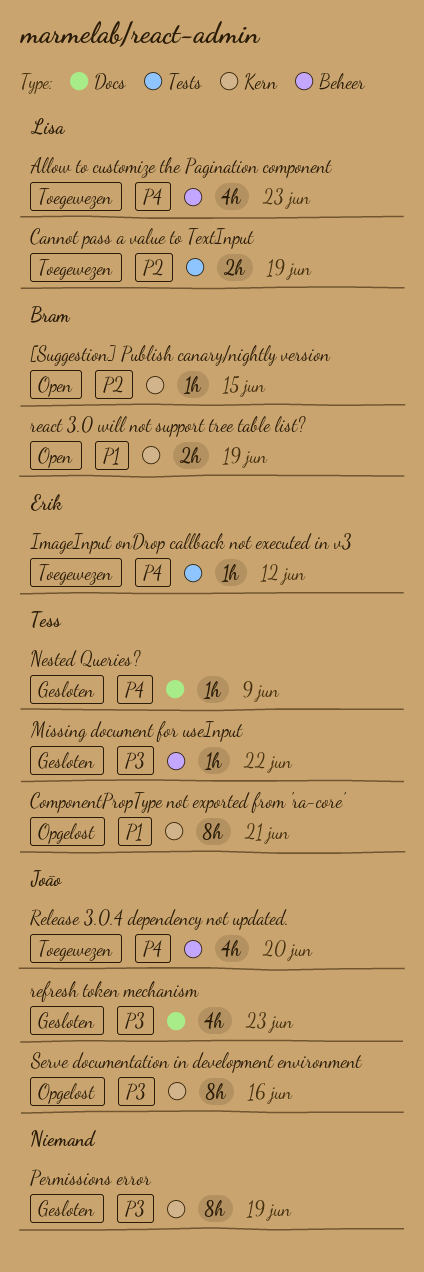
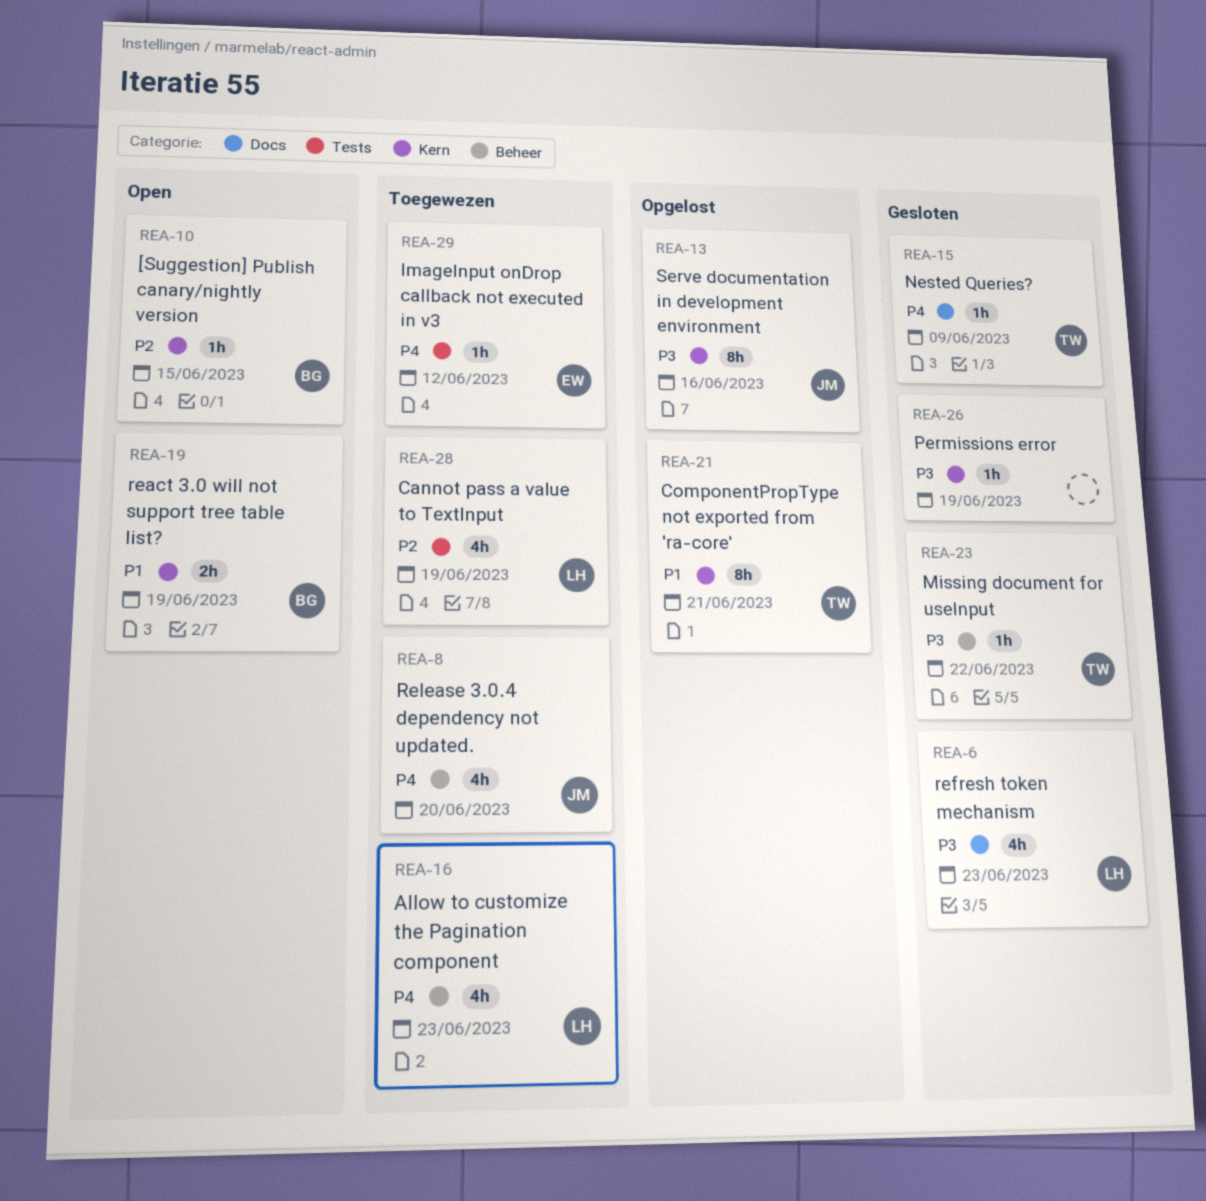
Cannot pass a value to TextInput, estimate: 2h -> 4h
Permissions error, estimate: 8h -> 1h
refresh token mechanism, owner: João -> Lisa

